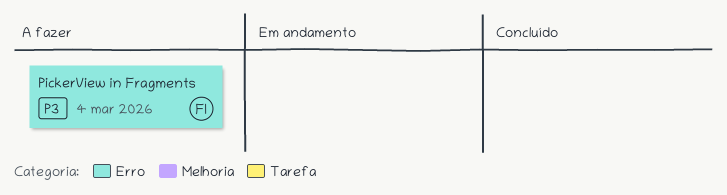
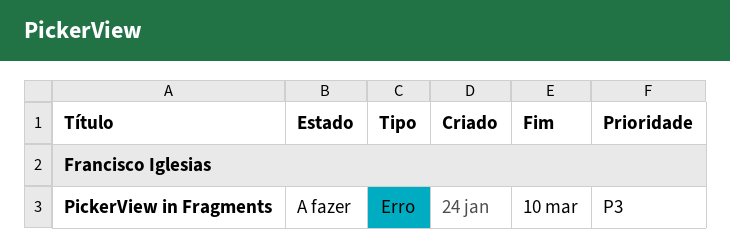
PickerView in Fragments, due: Mar 4 -> Mar 10

